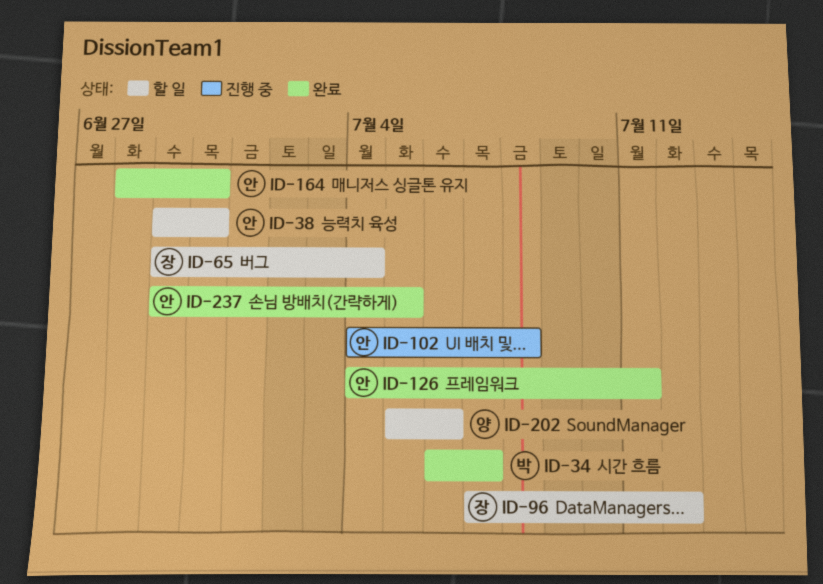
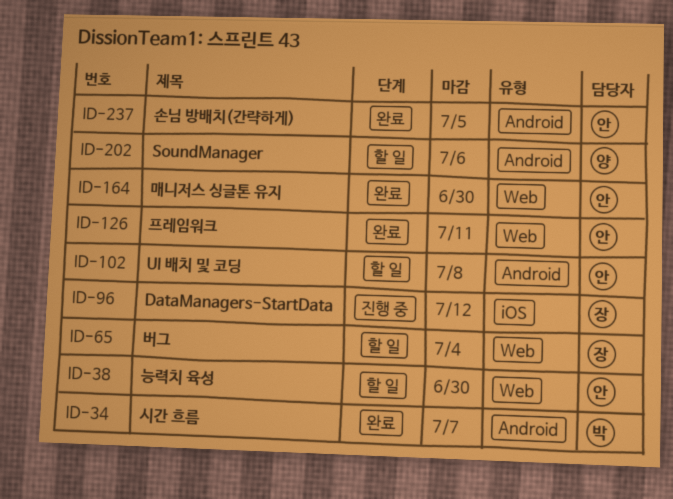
ID-96, status: 할 일 -> 진행 중
ID-102, status: 진행 중 -> 할 일

